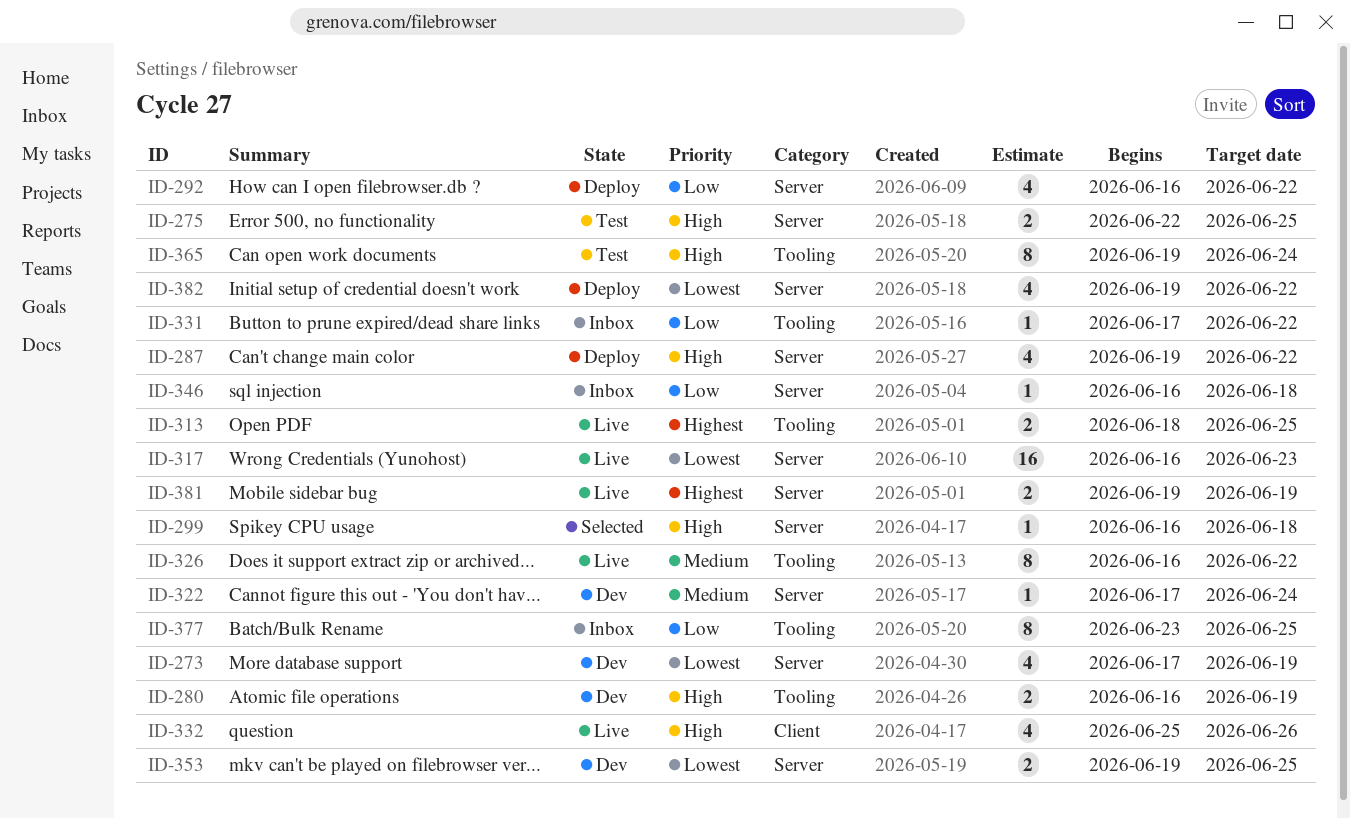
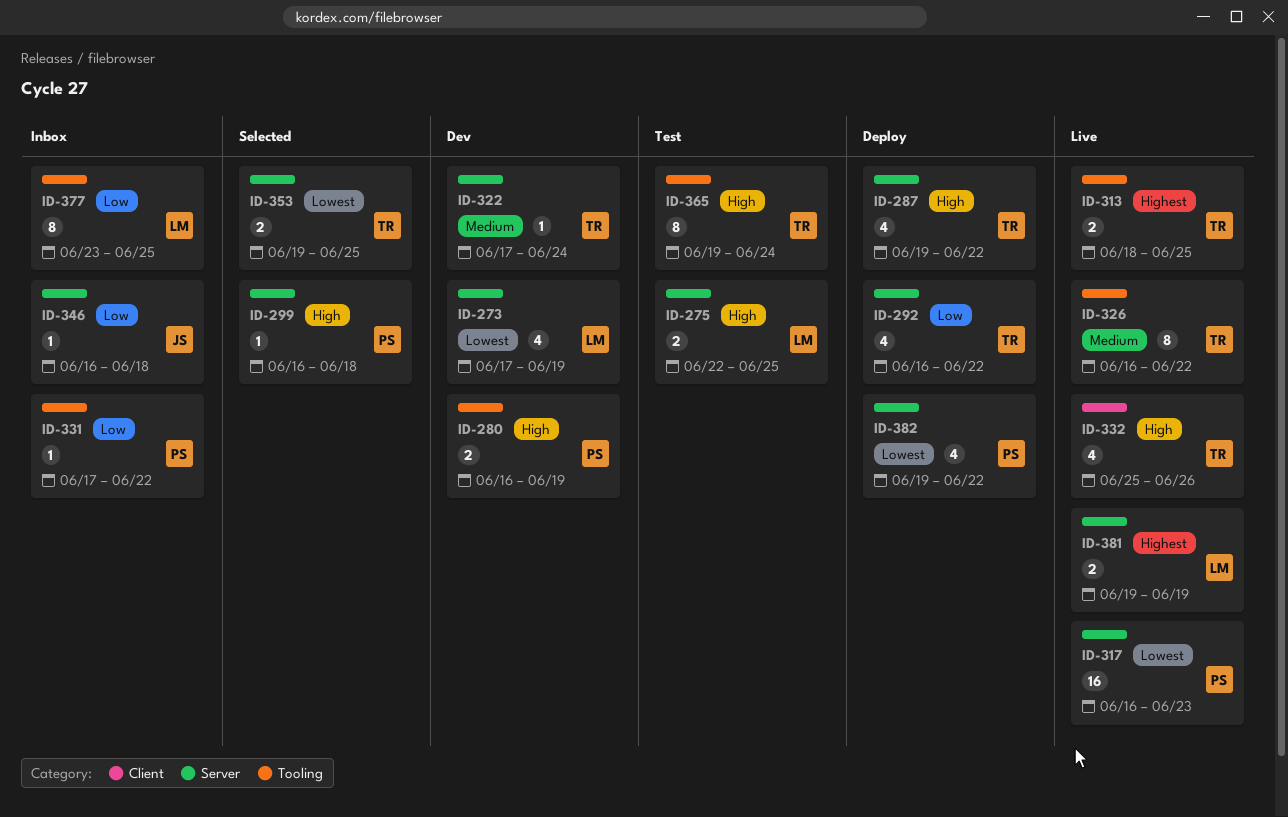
ID-353, status: Dev -> Selected

